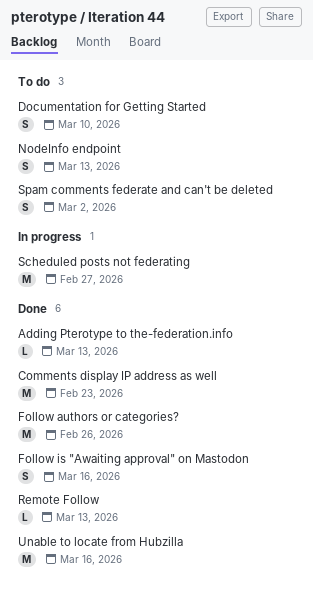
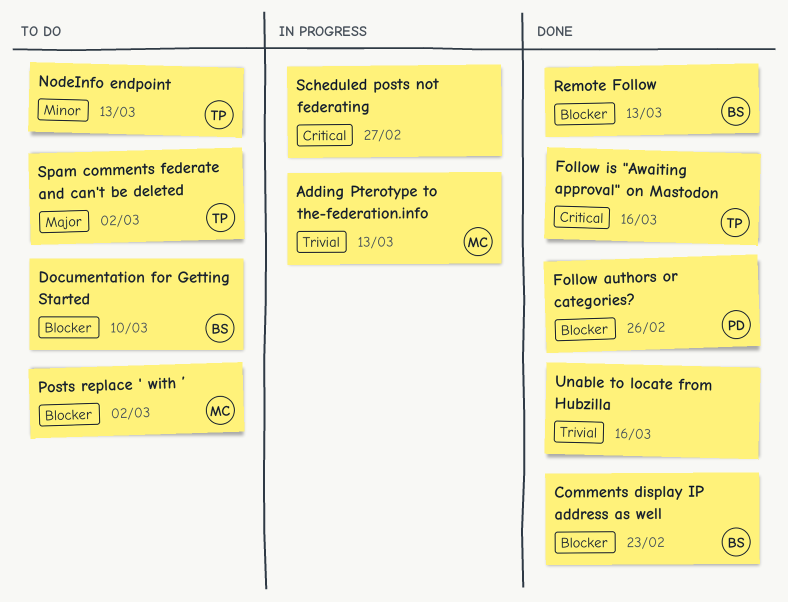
Adding Pterotype to the-federation.info, status: Done -> In progress
Posts replace ' with ’: none -> present

